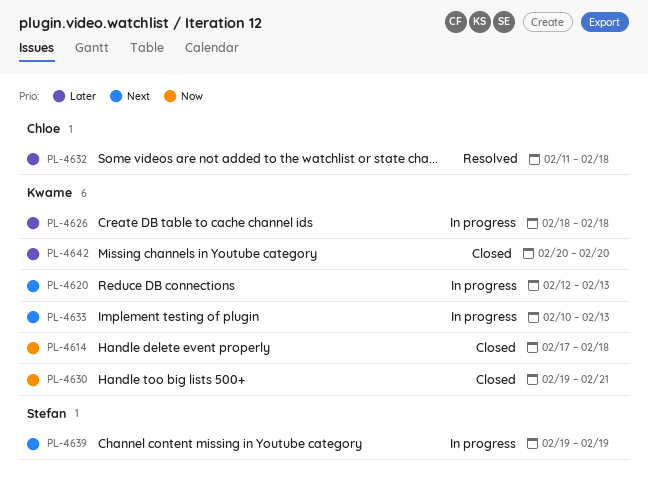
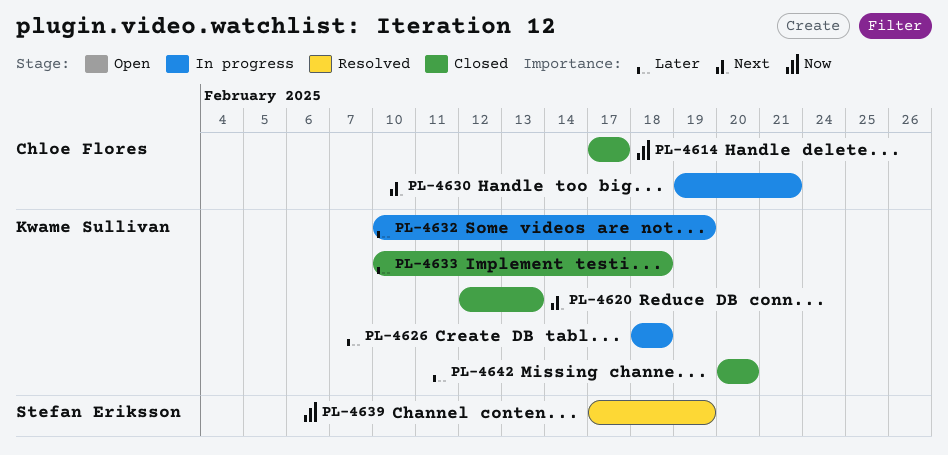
PL-4614, owner: Kwame Sullivan -> Chloe Flores
PL-4614, due: Feb 18 -> Feb 17
PL-4620, status: In progress -> Closed
PL-4630, status: Closed -> In progress
PL-4630, owner: Kwame Sullivan -> Chloe Flores
PL-4630, priority: Now -> Next
PL-4632, status: Resolved -> In progress
PL-4632, owner: Chloe Flores -> Kwame Sullivan
PL-4632, start: Feb 11 -> Feb 10
PL-4632, due: Feb 18 -> Feb 19
PL-4633, status: In progress -> Closed
PL-4633, priority: Next -> Later
PL-4633, due: Feb 13 -> Feb 18
PL-4639, status: In progress -> Resolved
PL-4639, priority: Next -> Now
PL-4639, start: Feb 19 -> Feb 17

